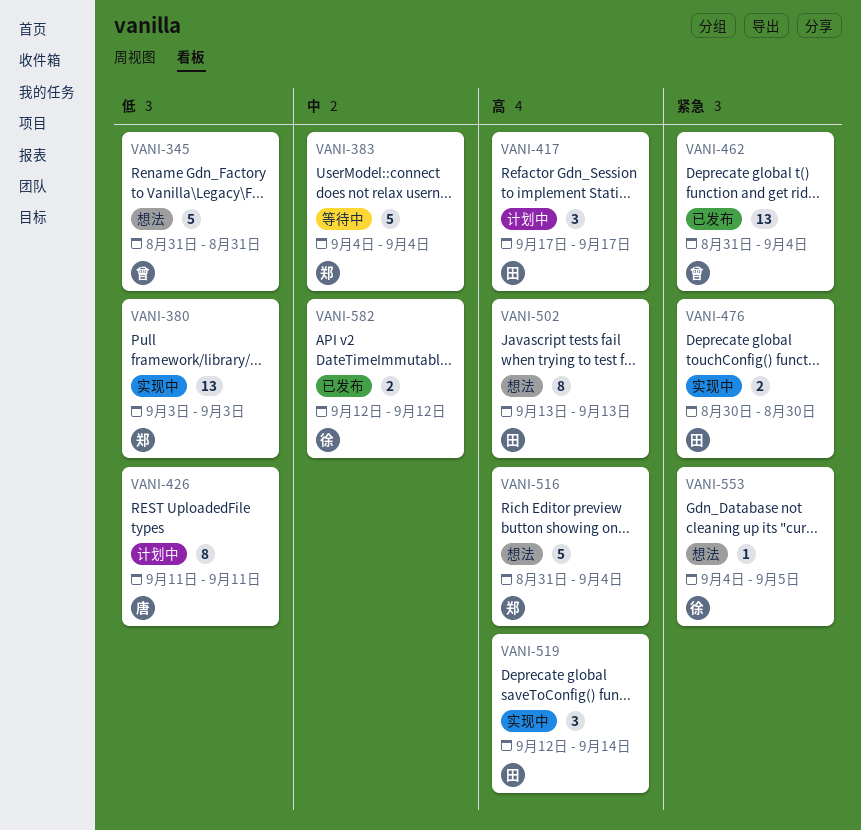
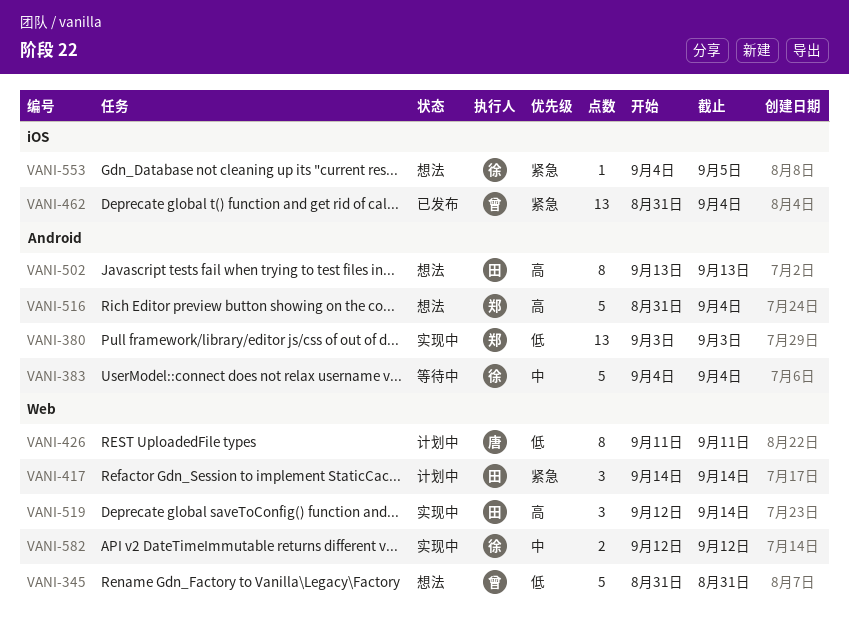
VANI-383, owner: 郑 -> 徐
VANI-417, priority: 高 -> 紧急
VANI-417, start: Sep 17 -> Sep 14
VANI-417, due: Sep 17 -> Sep 14
VANI-476: present -> none
VANI-582, status: 已发布 -> 实现中

